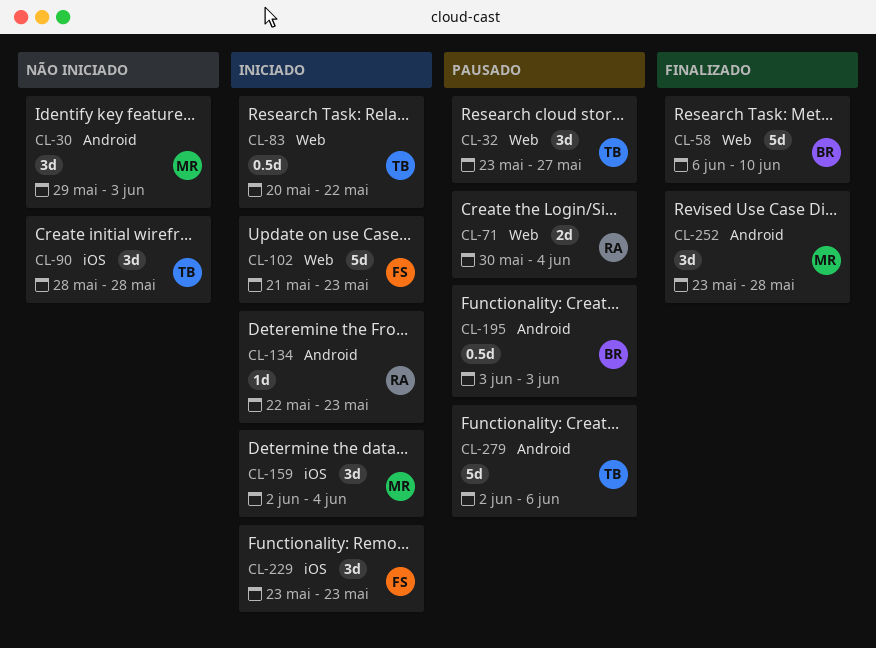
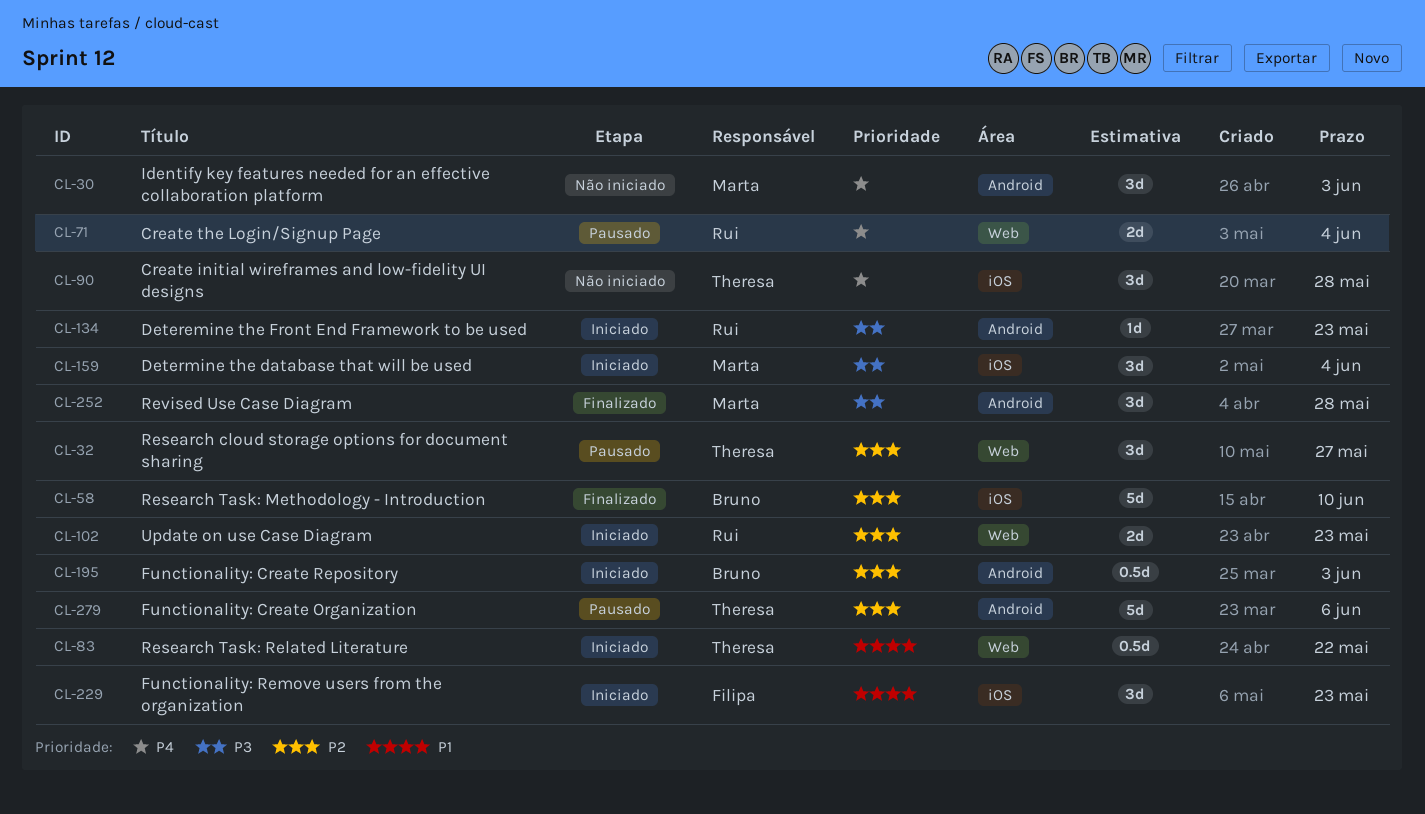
CL-58, label: Web -> iOS
CL-102, owner: Filipa -> Rui
CL-102, estimate: 5d -> 2d
CL-195, status: Pausado -> Iniciado

